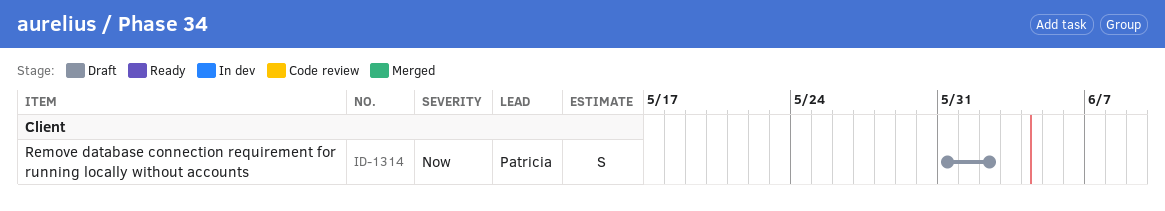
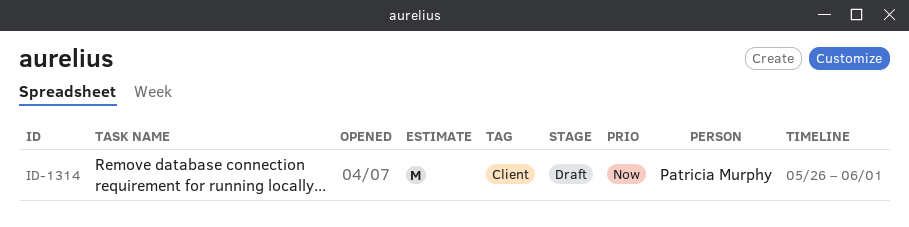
ID-1314, estimate: S -> M
ID-1314, start: May 31 -> May 26
ID-1314, due: Jun 2 -> Jun 1

